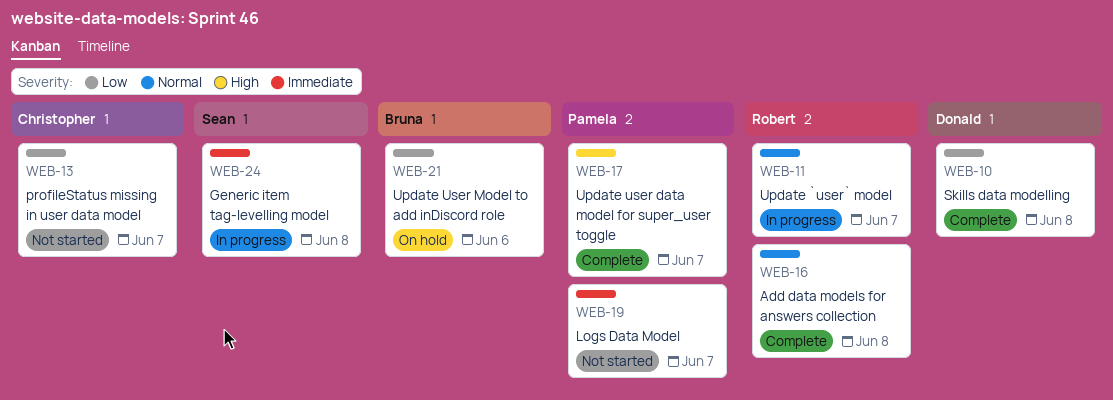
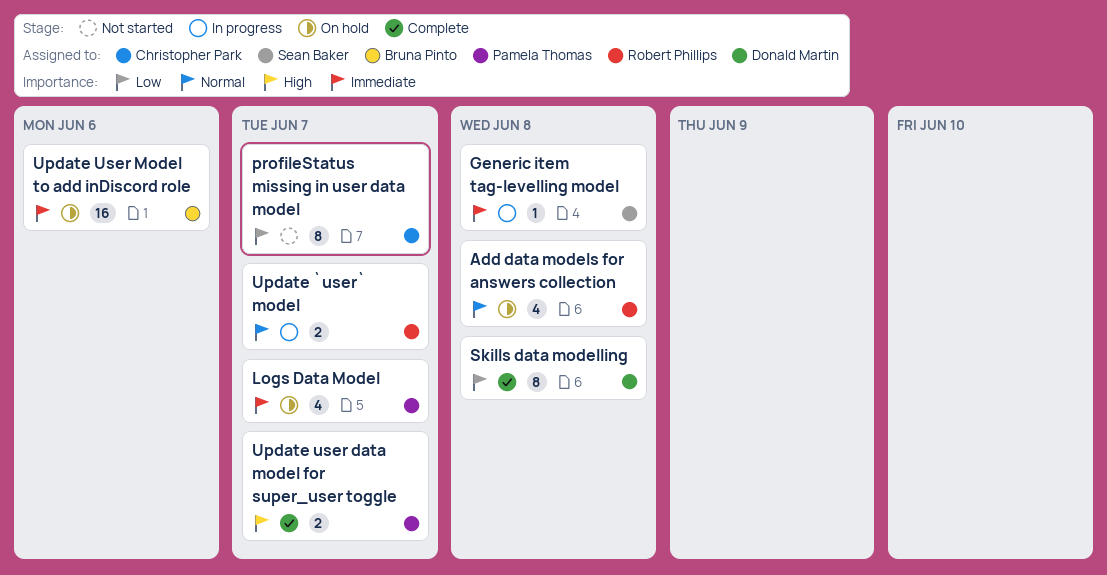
Add data models for answers collection, status: Complete -> On hold
Logs Data Model, status: Not started -> On hold
Update User Model to add inDiscord role, priority: Low -> Immediate

